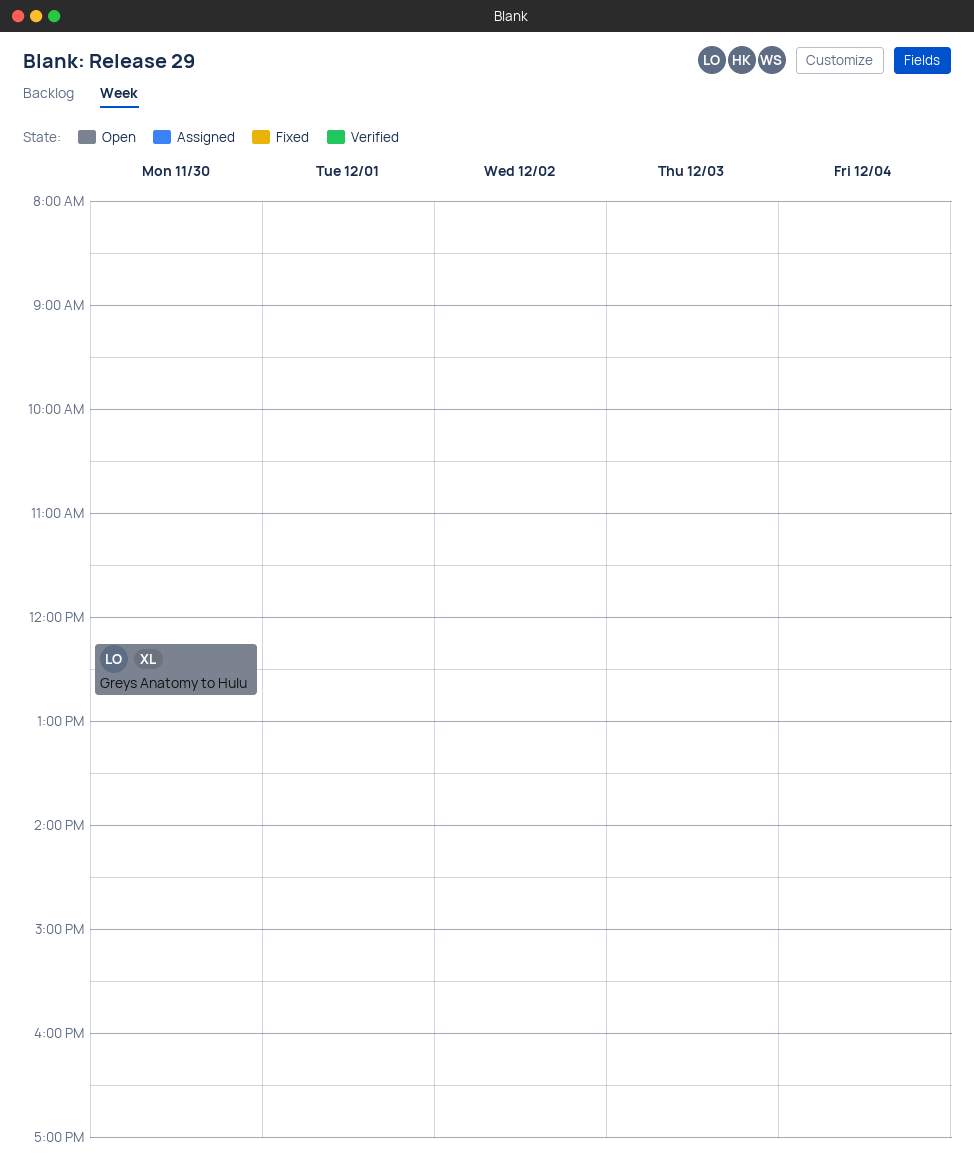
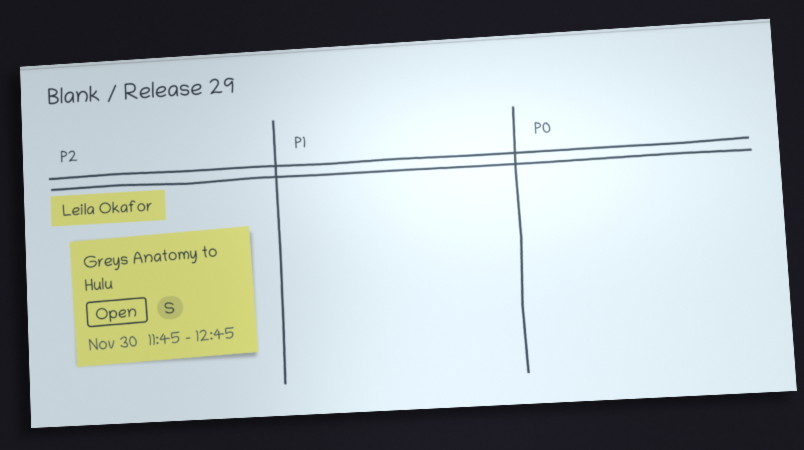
Greys Anatomy to Hulu, estimate: XL -> S
Greys Anatomy to Hulu, begins: 12:15 -> 11:45

